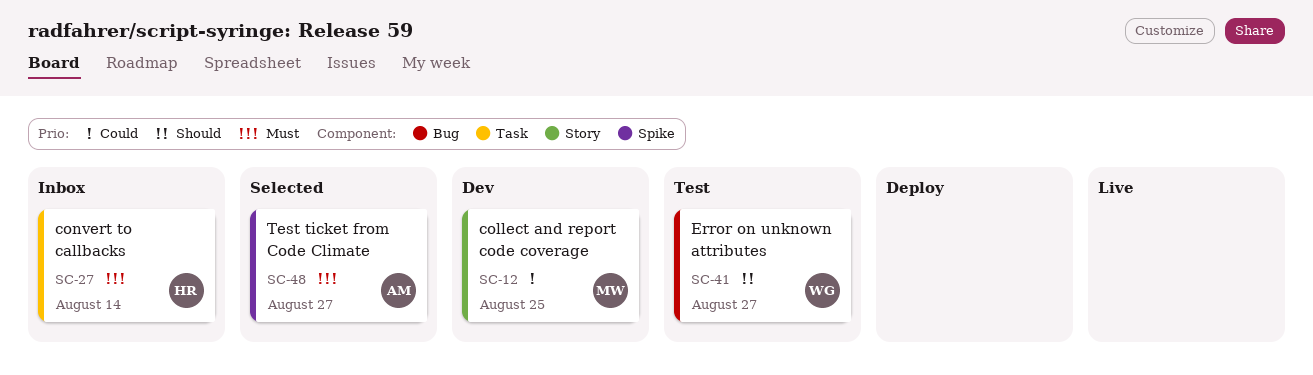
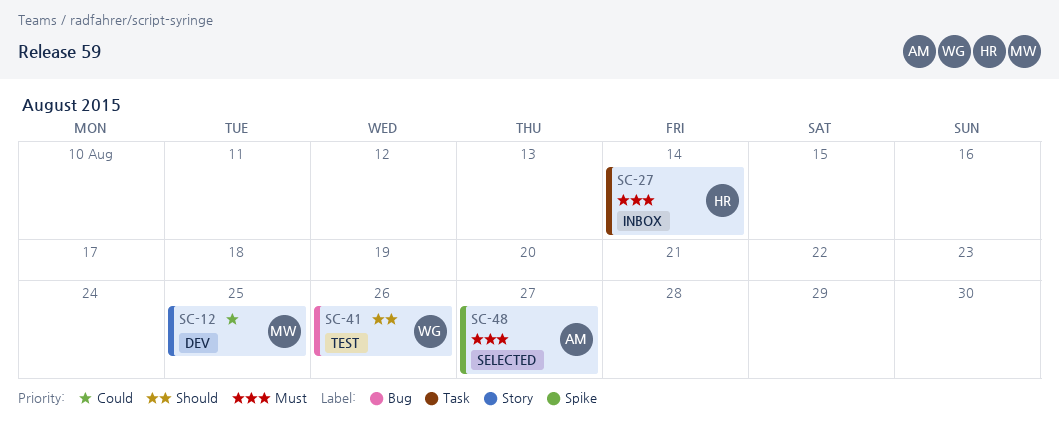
SC-41, due: Aug 27 -> Aug 26

